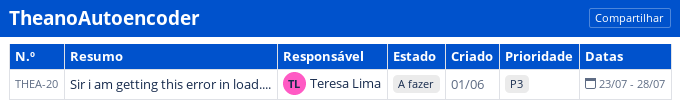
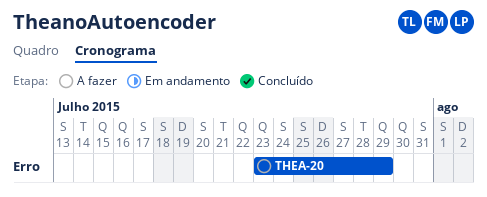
THEA-20, due: Jul 28 -> Jul 29

